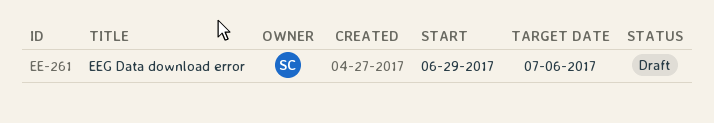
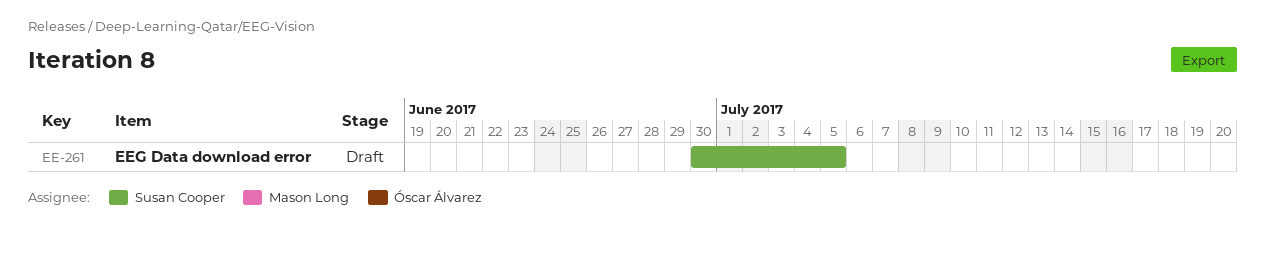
EE-261, start: Jun 29 -> Jun 30
EE-261, due: Jul 6 -> Jul 5

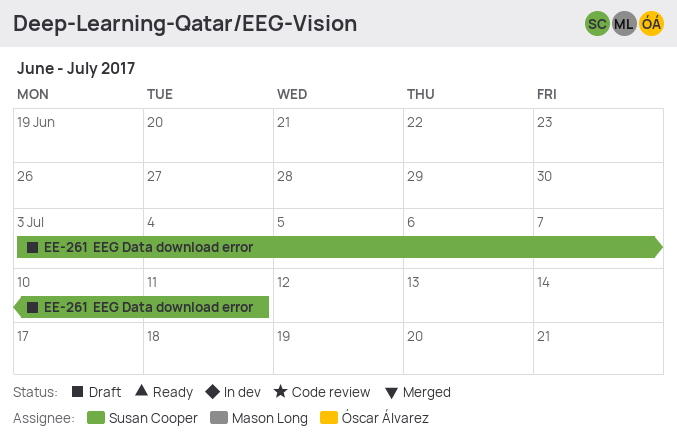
EE-261, start: Jun 30 -> Jul 3
EE-261, due: Jul 5 -> Jul 11

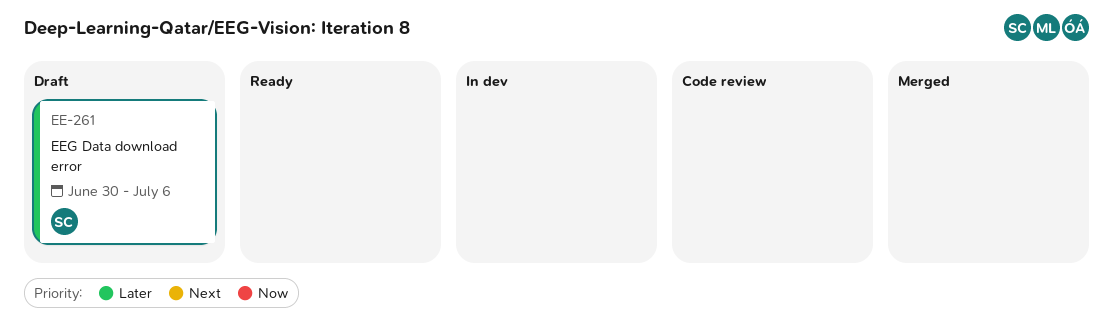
EE-261, start: Jul 3 -> Jun 30
EE-261, due: Jul 11 -> Jul 6

